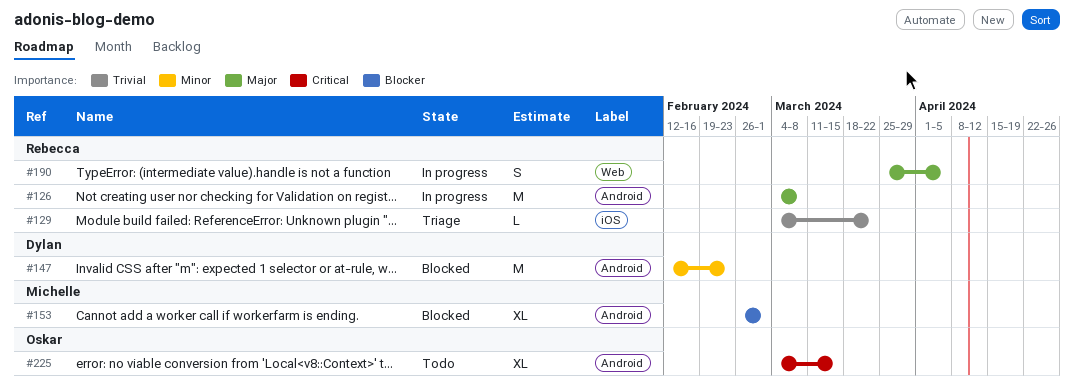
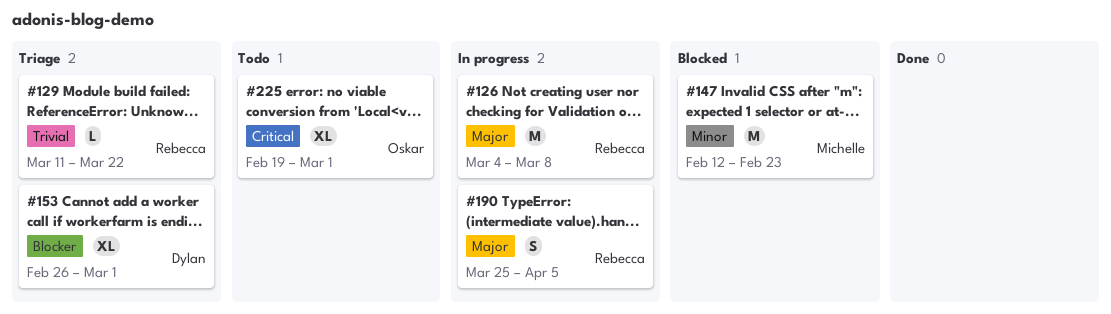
#129, start: Mar 4 -> Mar 11
#147, owner: Dylan -> Michelle
#153, status: Blocked -> Triage
#153, owner: Michelle -> Dylan
#225, start: Mar 4 -> Feb 19
#225, due: Mar 15 -> Mar 1

